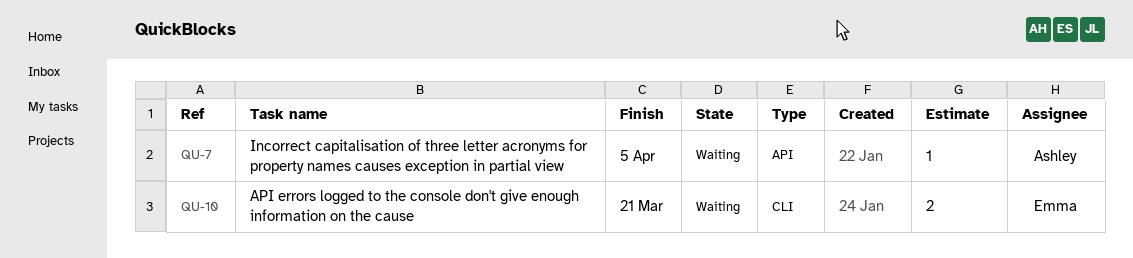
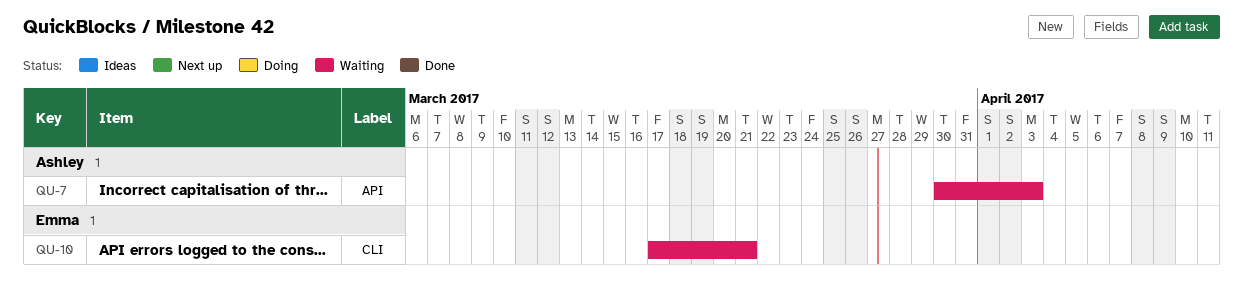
QU-7, due: Apr 5 -> Apr 3

